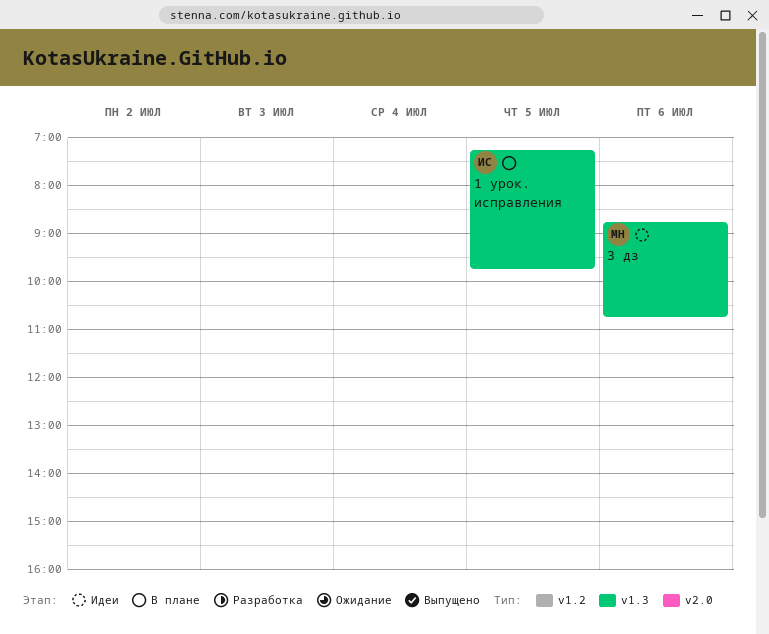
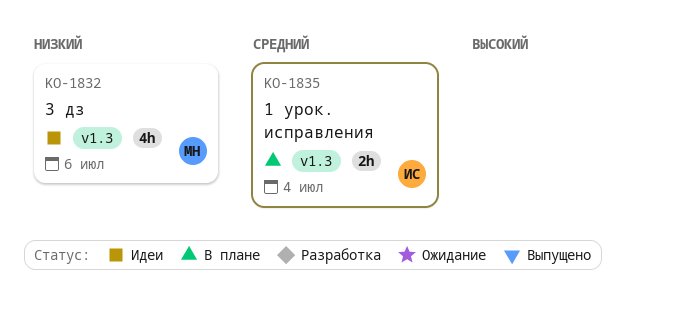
1 урок. исправления, day: Jul 5 -> Jul 4

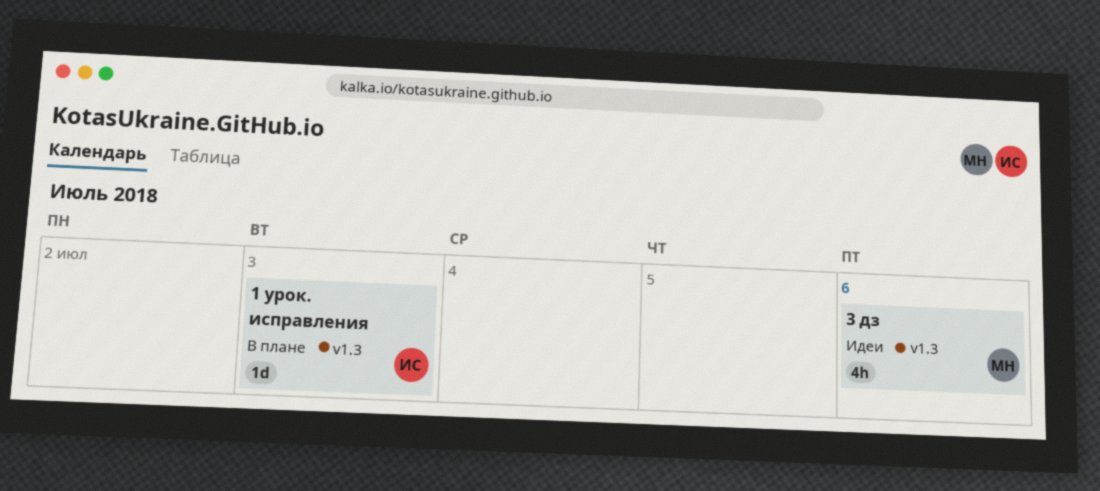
1 урок. исправления, estimate: 2h -> 1d
1 урок. исправления, day: Jul 4 -> Jul 3

